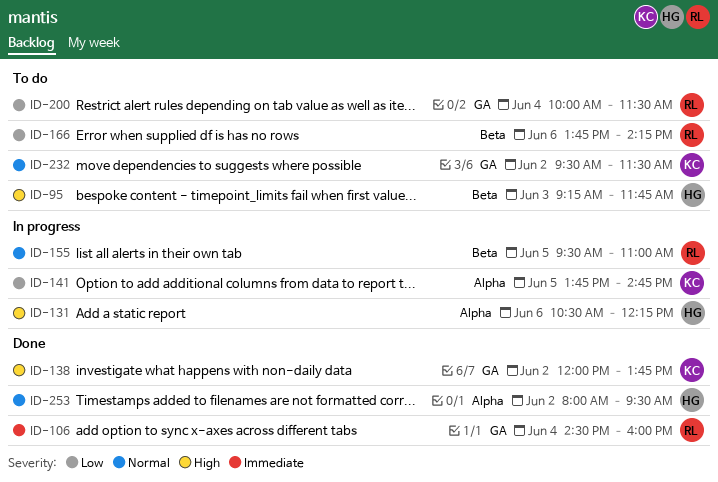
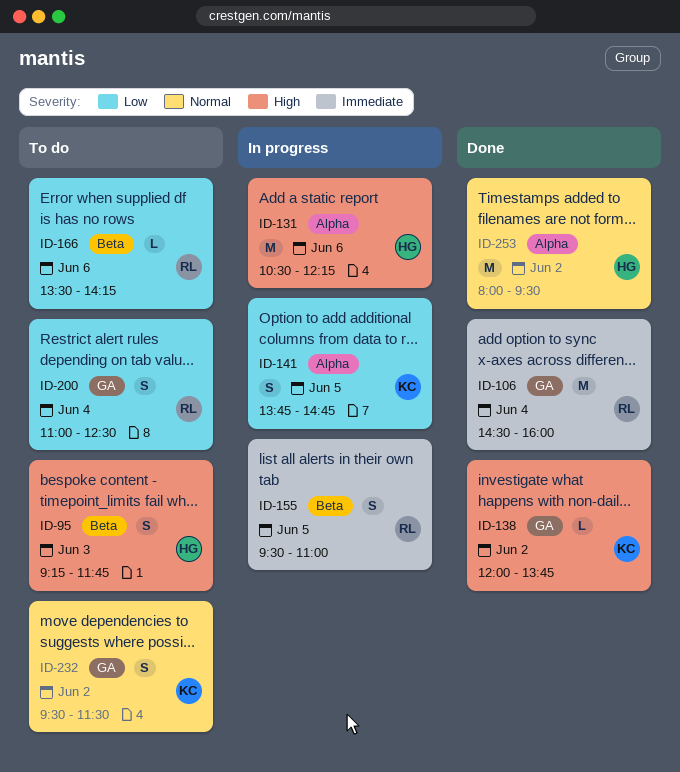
ID-155, priority: Normal -> Immediate
ID-166, begins: 13:45 -> 13:30
ID-200, begins: 10:00 -> 11:00
ID-200, ends: 11:30 -> 12:30

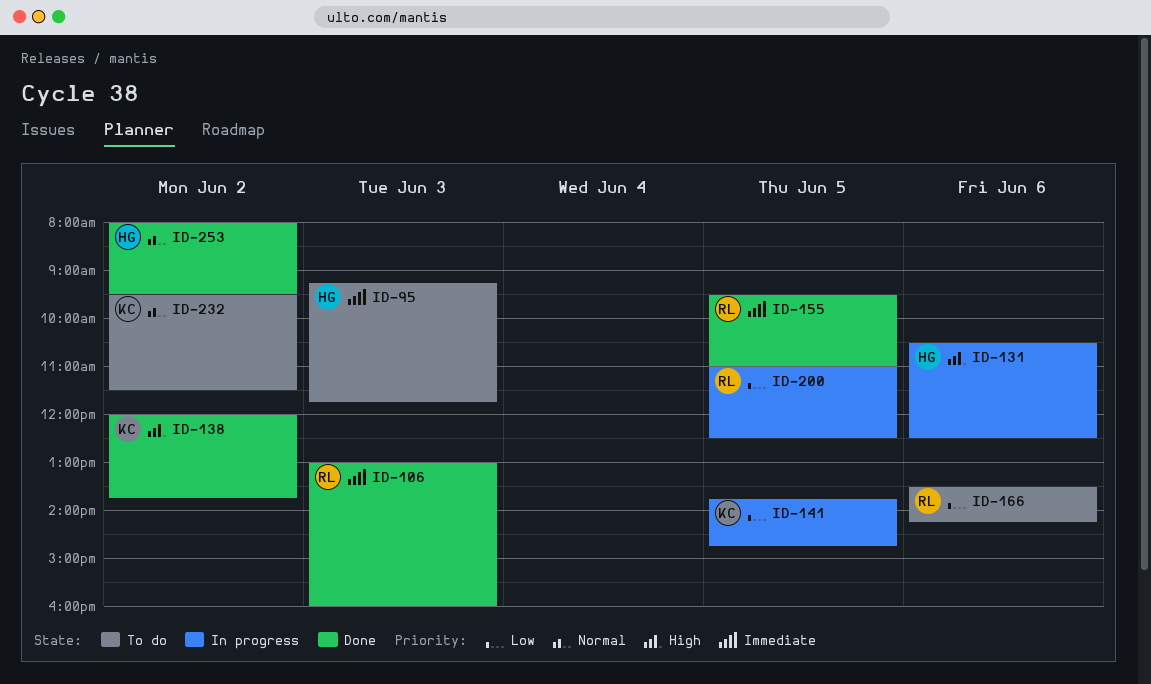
ID-95, priority: High -> Immediate
ID-106, day: Jun 4 -> Jun 3
ID-106, begins: 14:30 -> 13:00
ID-131, ends: 12:15 -> 12:30
ID-155, status: In progress -> Done
ID-200, status: To do -> In progress
ID-200, day: Jun 4 -> Jun 5

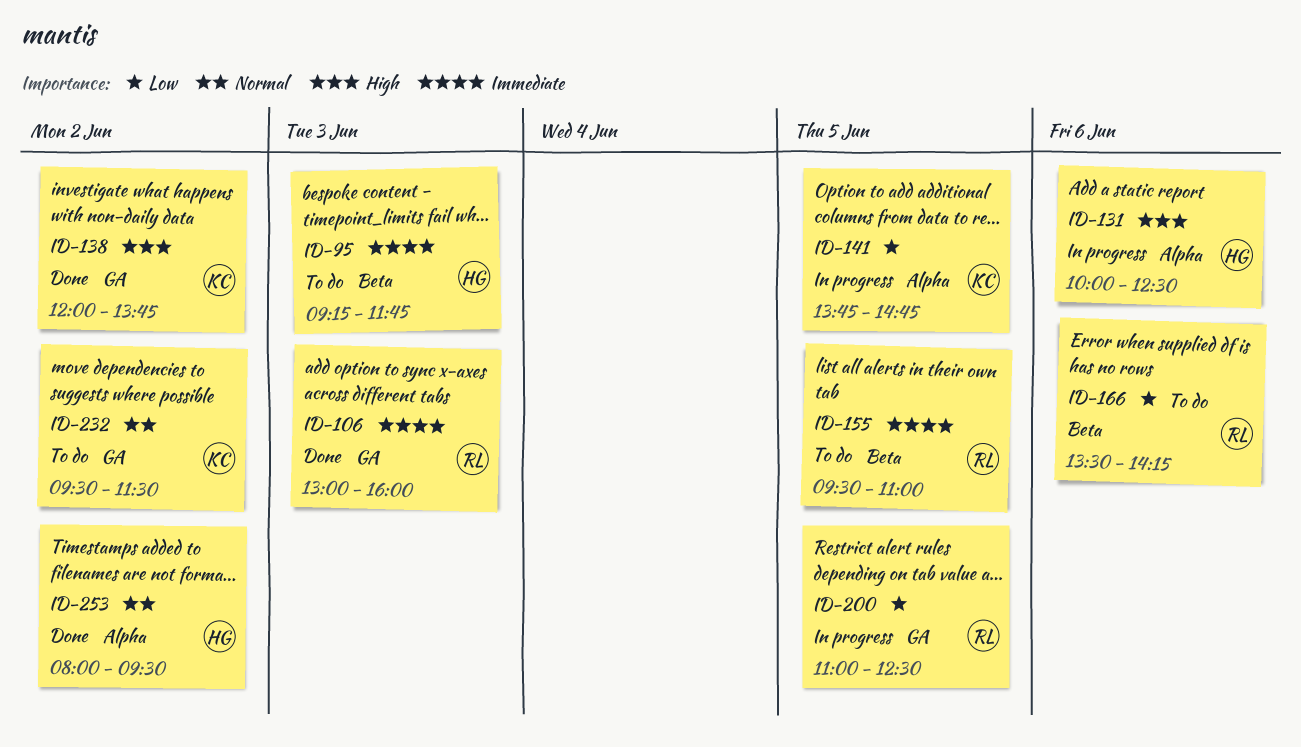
ID-131, begins: 10:30 -> 10:00
ID-155, status: Done -> To do

